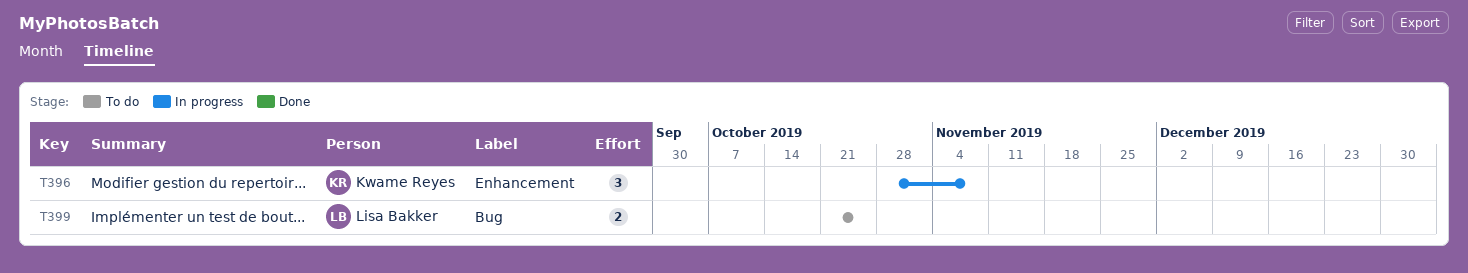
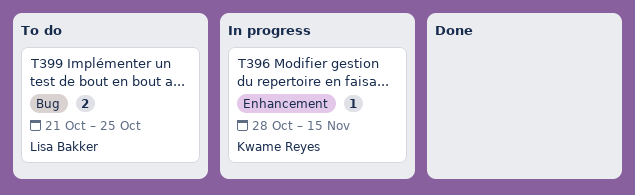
T396, estimate: 3 -> 1
T396, due: Nov 8 -> Nov 15

